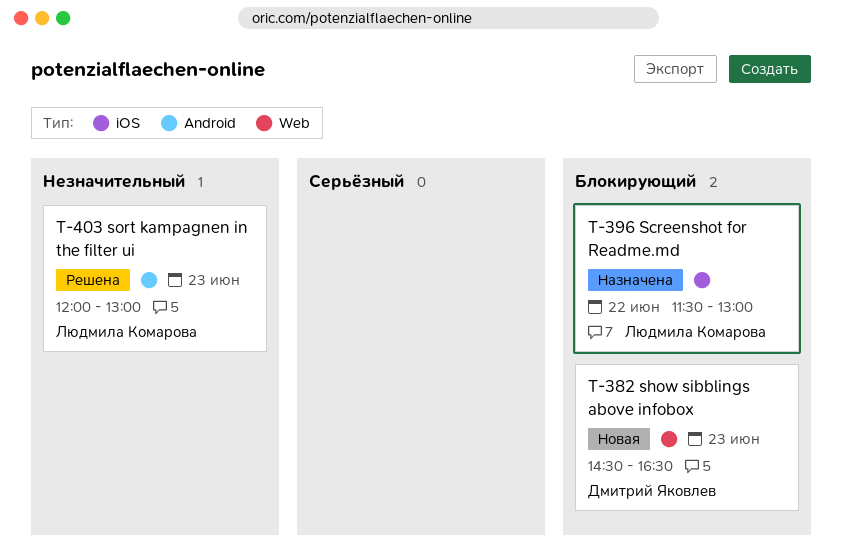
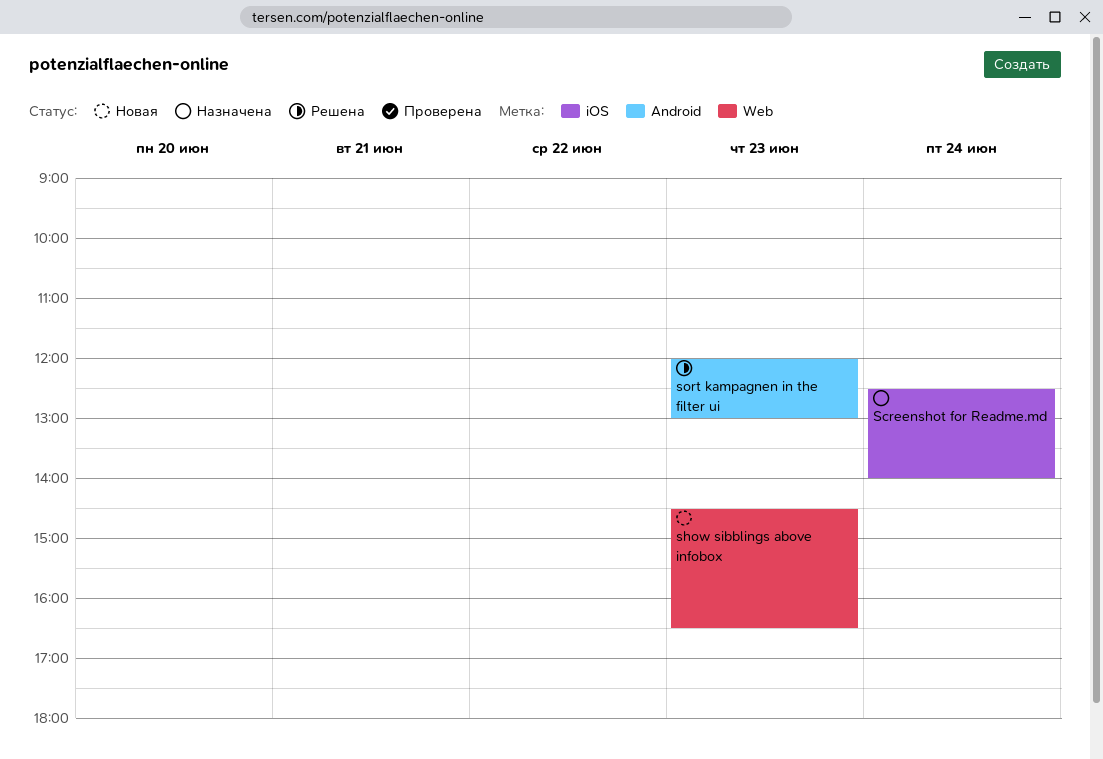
Screenshot for Readme.md, day: Jun 22 -> Jun 24
Screenshot for Readme.md, begins: 11:30 -> 12:30
Screenshot for Readme.md, ends: 13:00 -> 14:00

